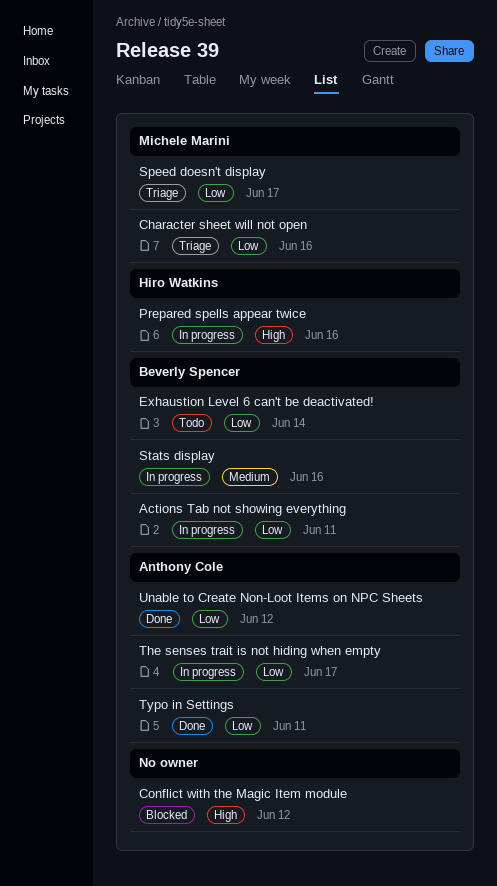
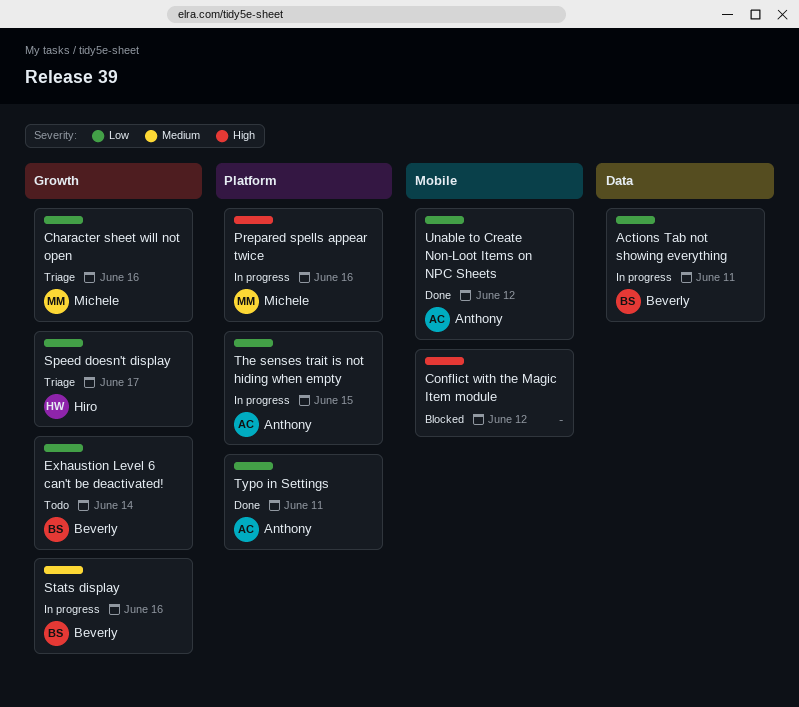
Prepared spells appear twice, owner: Hiro Watkins -> Michele Marini
Speed doesn't display, owner: Michele Marini -> Hiro Watkins
The senses trait is not hiding when empty, due: Jun 17 -> Jun 15

